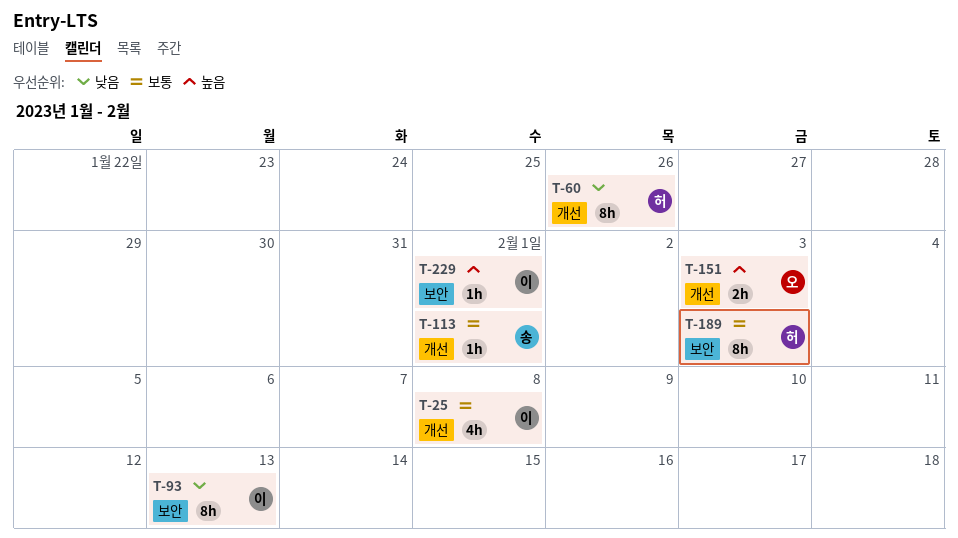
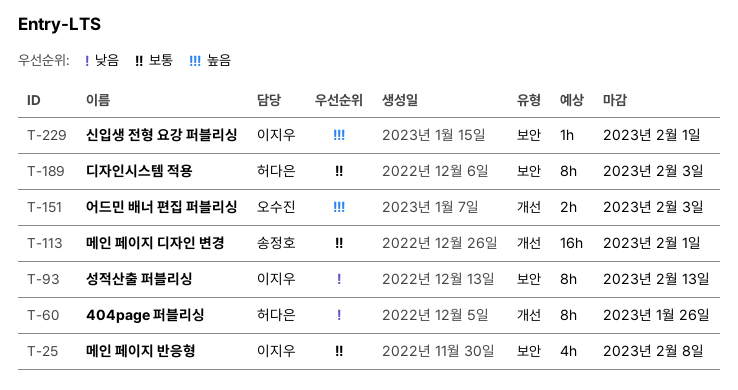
T-25, label: 개선 -> 보안
T-113, estimate: 1h -> 16h

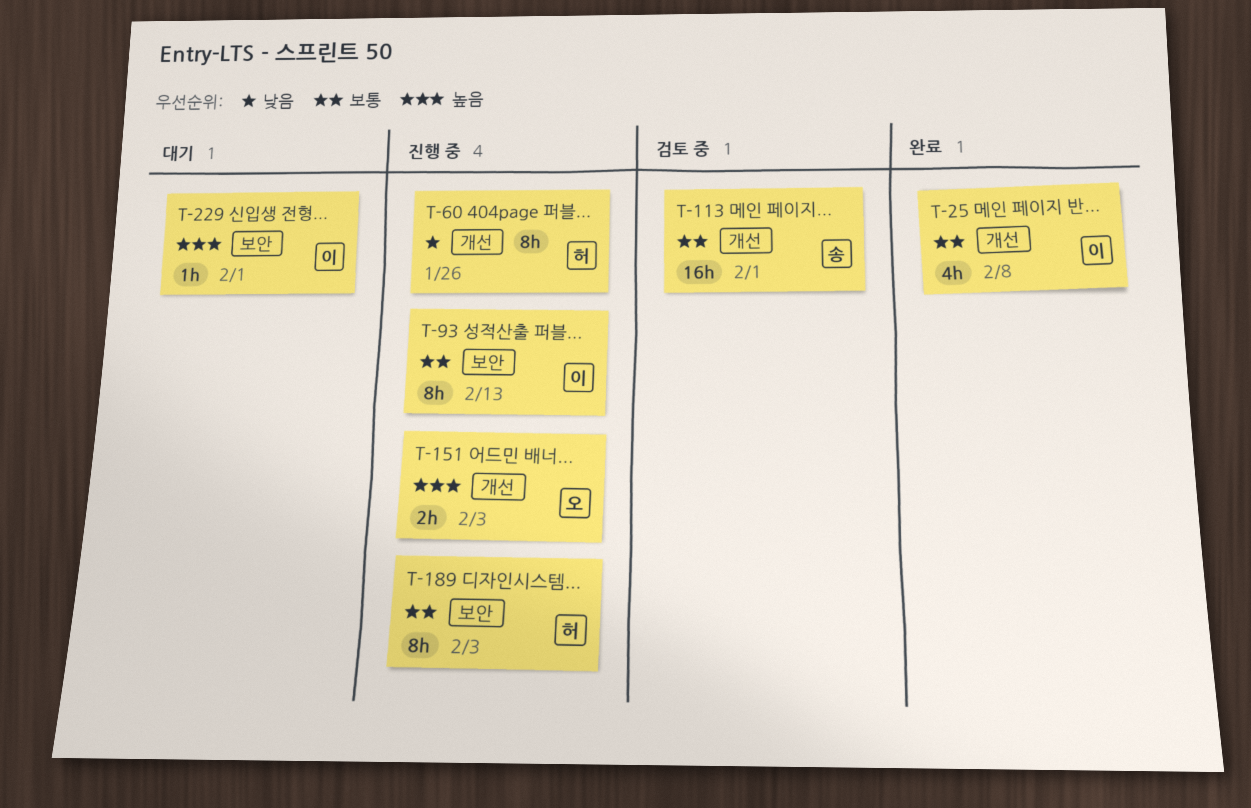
T-25, label: 보안 -> 개선
T-93, priority: 낮음 -> 보통

